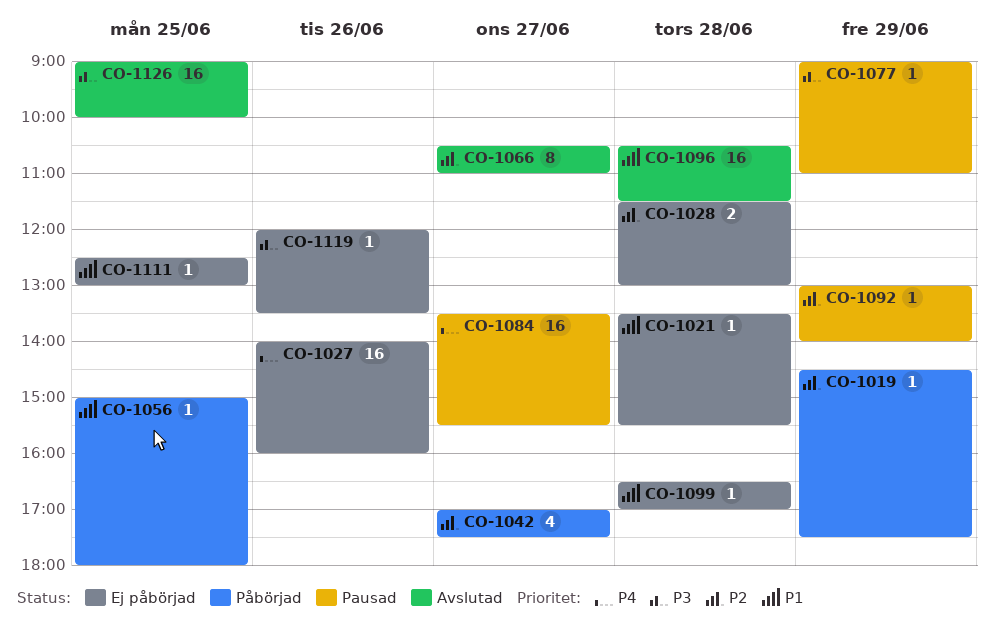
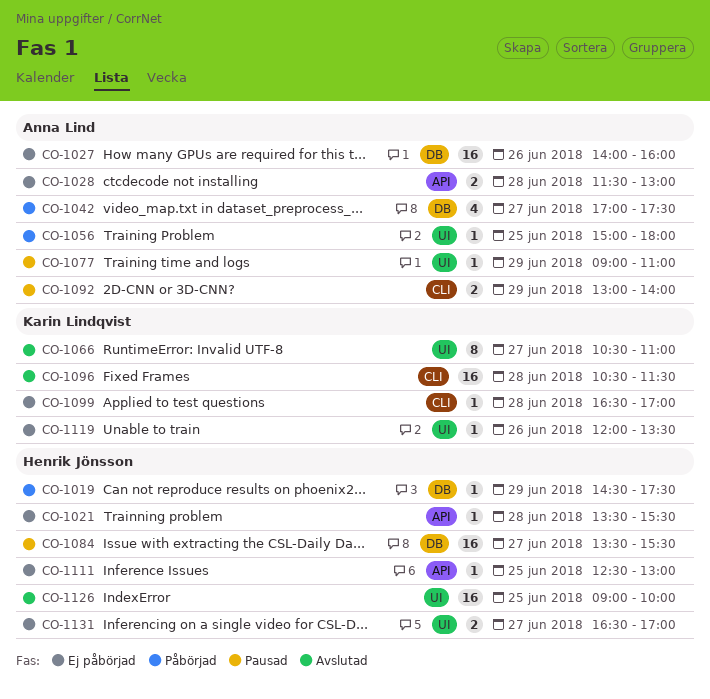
CO-1092, estimate: 1 -> 2
CO-1131: none -> present

